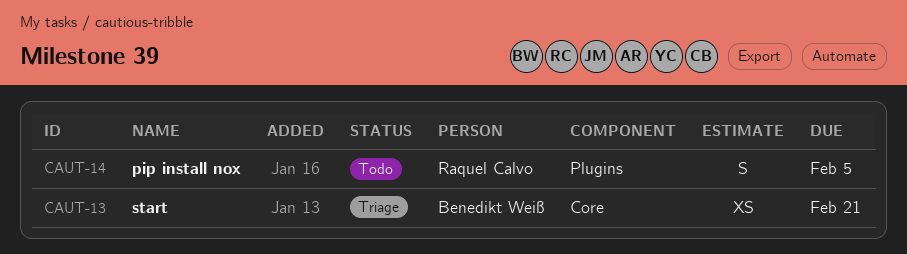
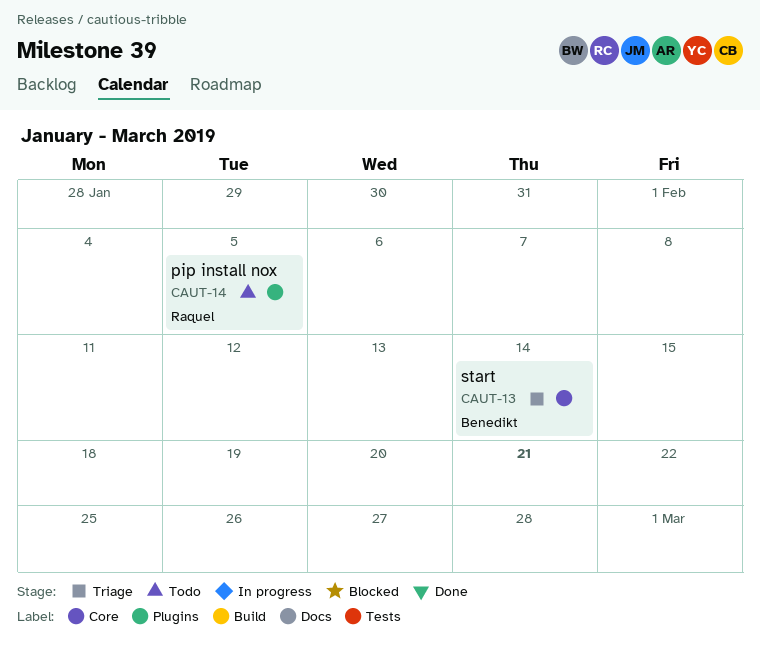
CAUT-13, due: Feb 21 -> Feb 14

